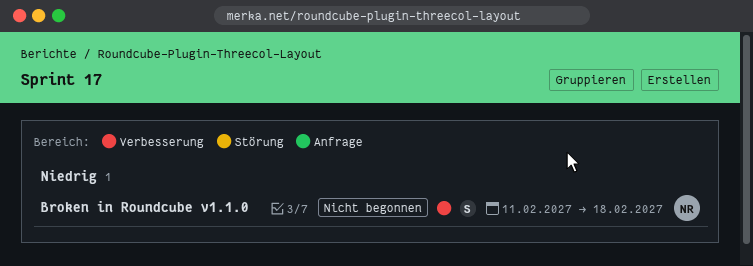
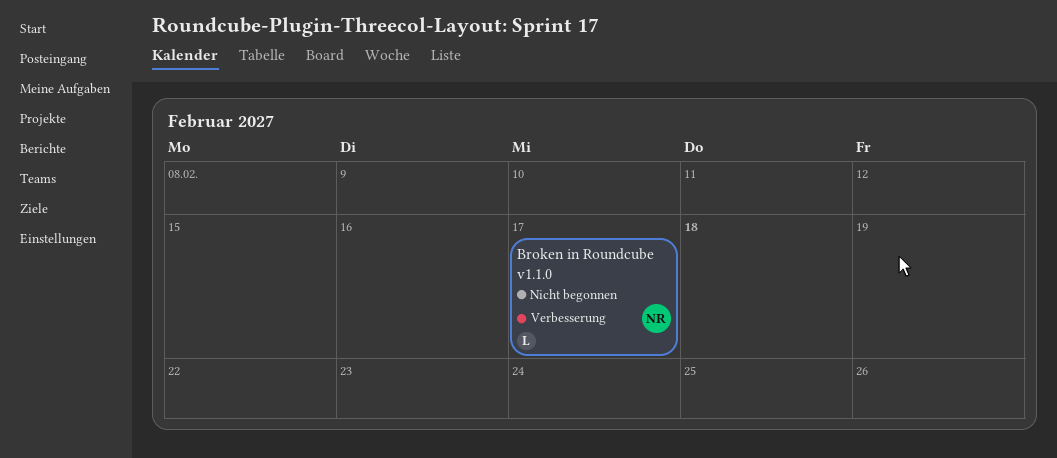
Broken in Roundcube v1.1.0, estimate: S -> L
Broken in Roundcube v1.1.0, due: Feb 18 -> Feb 17

